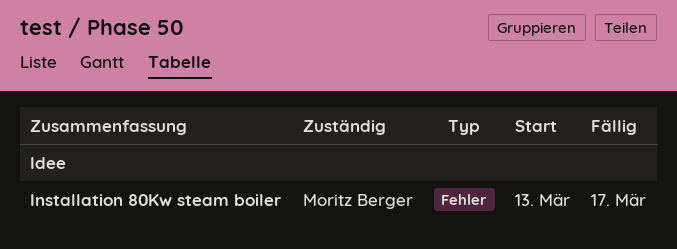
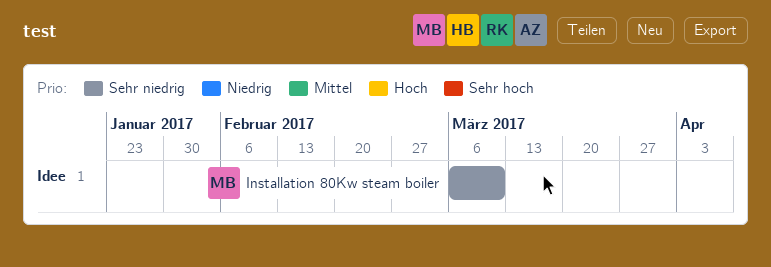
Installation 80Kw steam boiler, start: Mar 13 -> Mar 6
Installation 80Kw steam boiler, due: Mar 17 -> Mar 10

